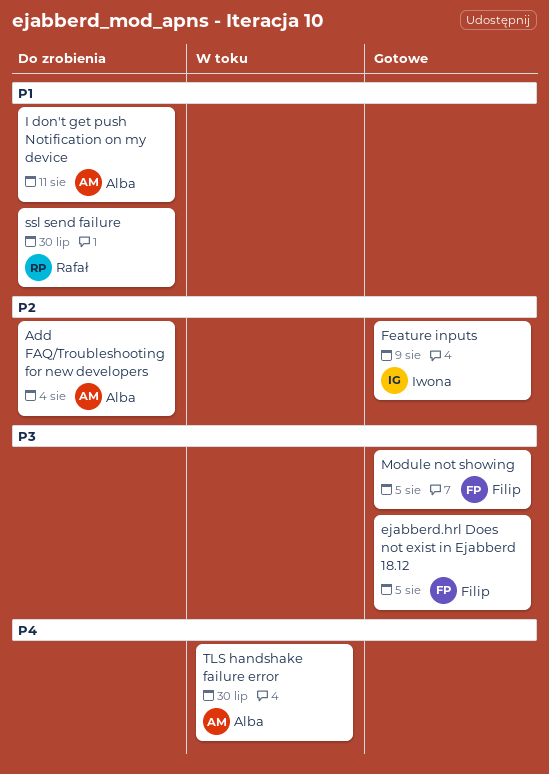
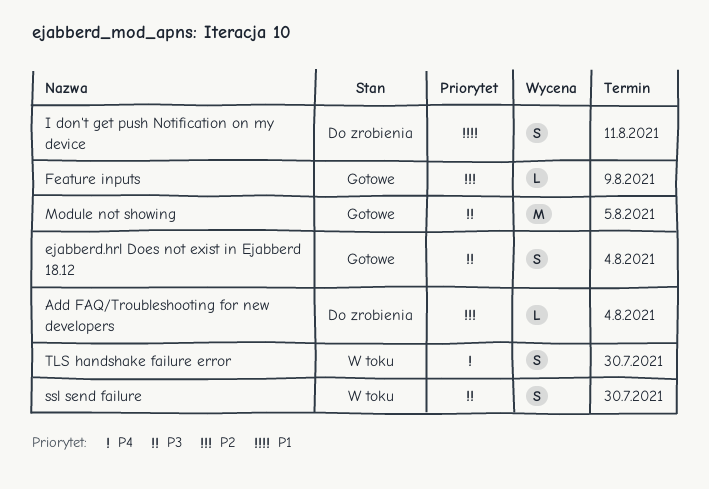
ejabberd.hrl Does not exist in Ejabberd 18.12, due: Aug 5 -> Aug 4
ssl send failure, status: Do zrobienia -> W toku
ssl send failure, priority: P1 -> P3

